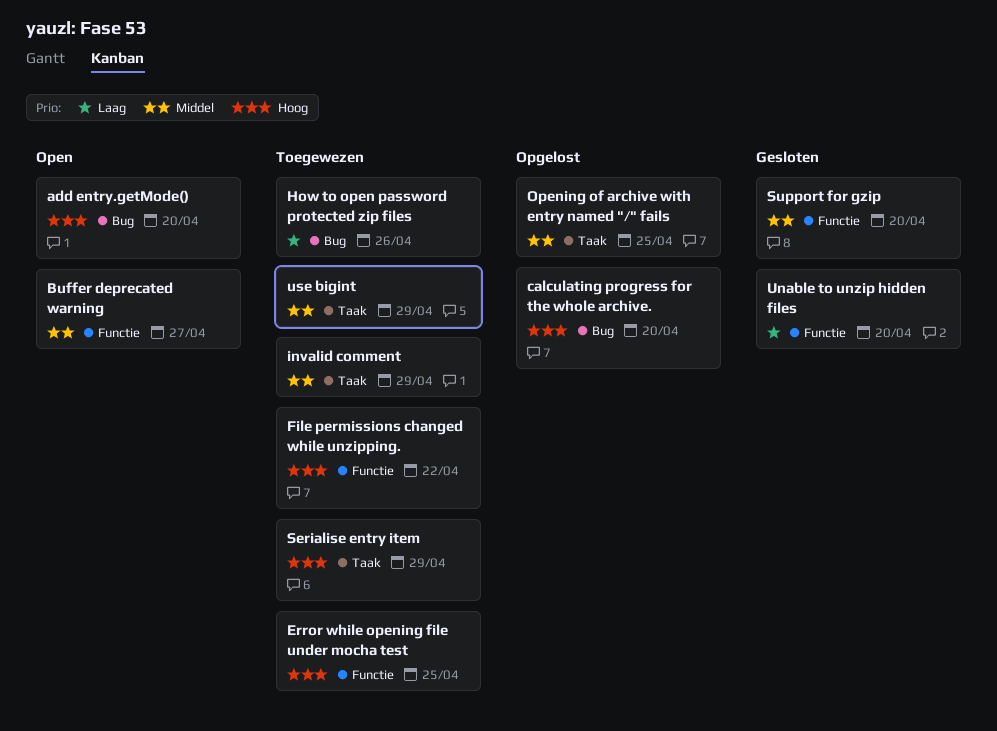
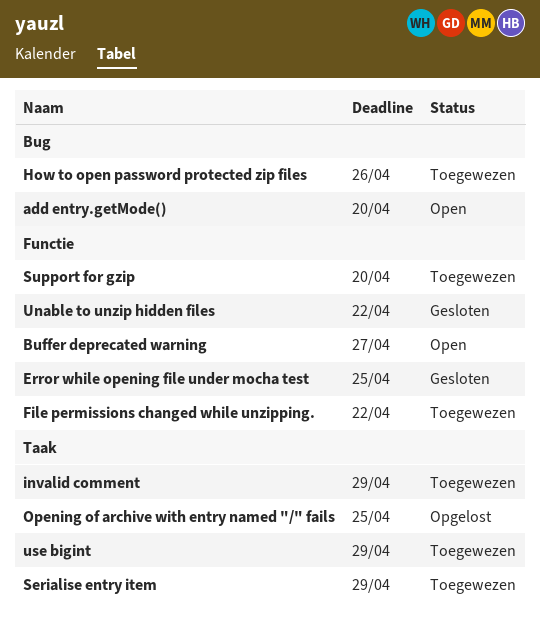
calculating progress for the whole archive.: present -> none
Error while opening file under mocha test, status: Toegewezen -> Gesloten
Support for gzip, status: Gesloten -> Toegewezen
Unable to unzip hidden files, due: Apr 20 -> Apr 22

